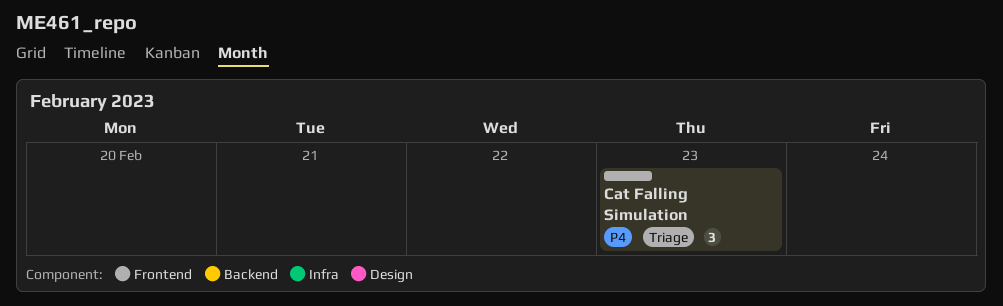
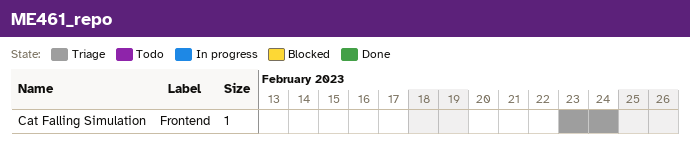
Cat Falling Simulation, estimate: 3 -> 1
Cat Falling Simulation, due: Feb 23 -> Feb 24

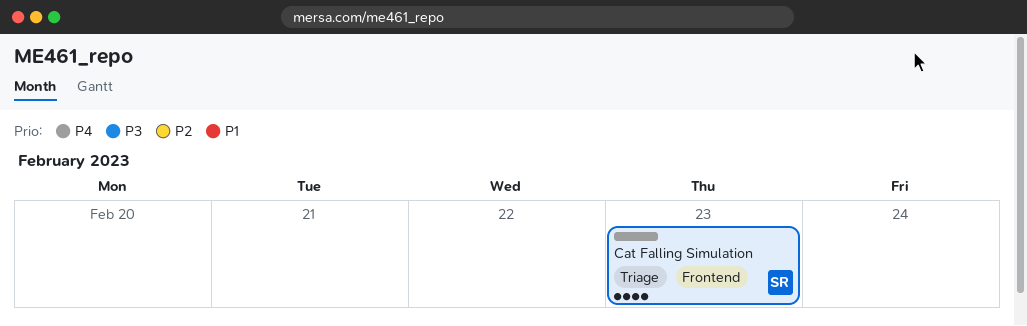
Cat Falling Simulation, estimate: 1 -> 4
Cat Falling Simulation, due: Feb 24 -> Feb 23

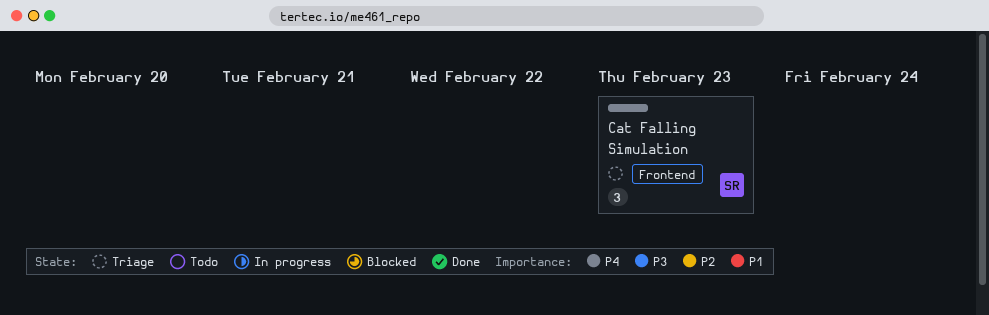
Cat Falling Simulation, estimate: 4 -> 3

